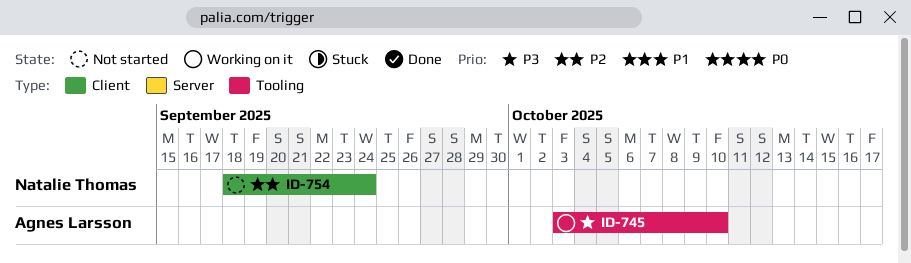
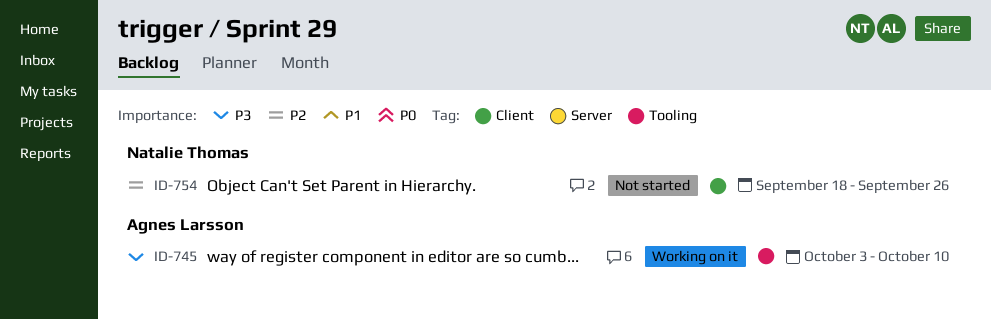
ID-754, due: Sep 24 -> Sep 26

